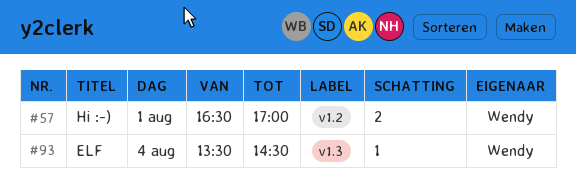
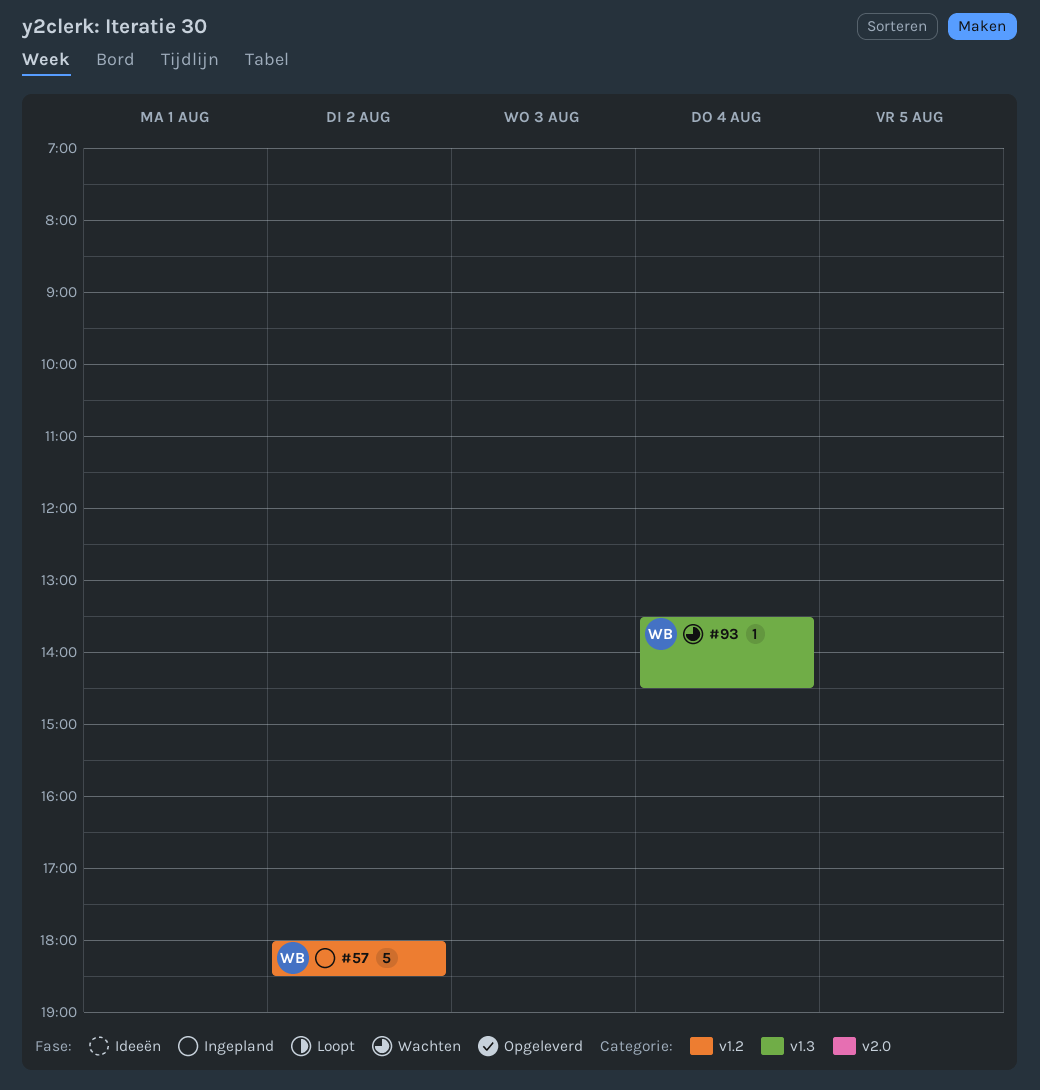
#57, estimate: 2 -> 5
#57, day: Aug 1 -> Aug 2
#57, begins: 16:30 -> 18:00
#57, ends: 17:00 -> 18:30

